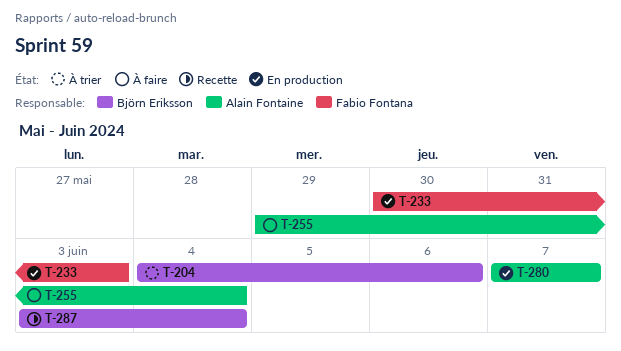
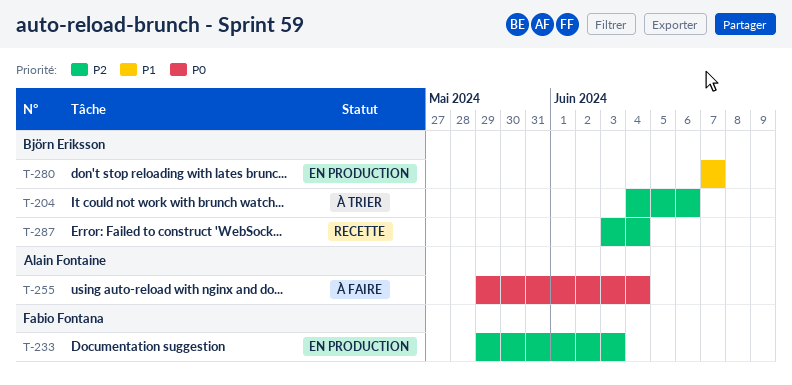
T-233, start: May 30 -> May 29
T-280, owner: Alain Fontaine -> Björn Eriksson

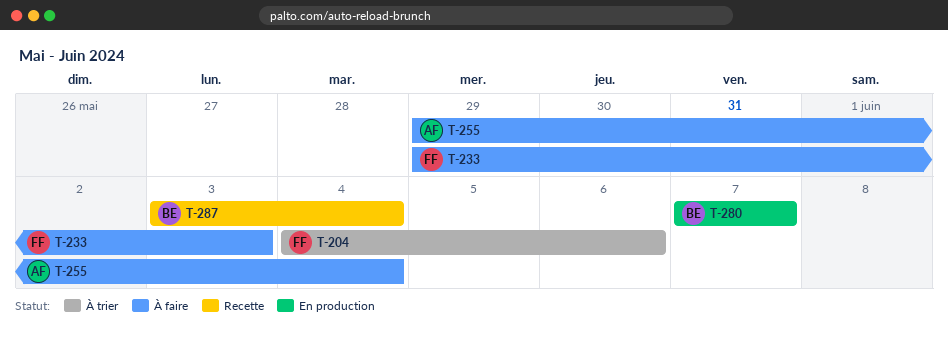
T-204, owner: Björn Eriksson -> Fabio Fontana
T-233, status: En production -> À faire

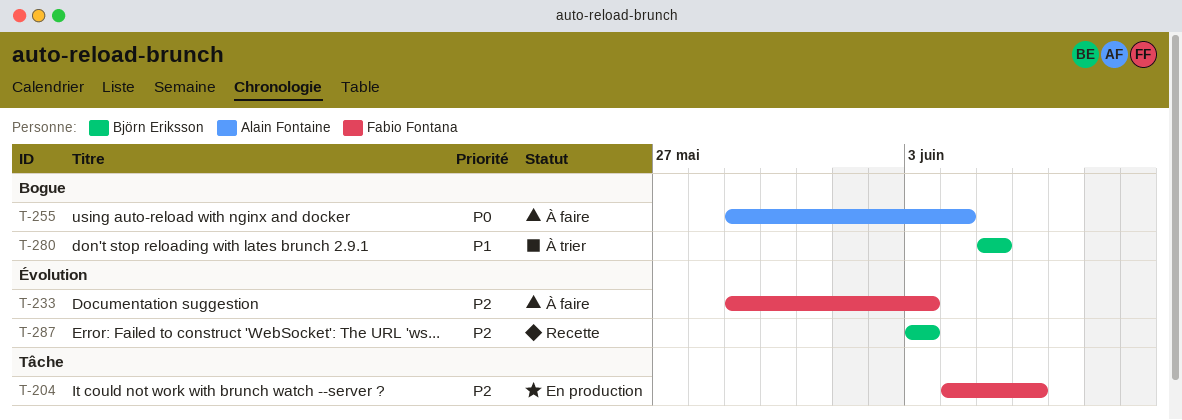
T-204, status: À trier -> En production
T-280, status: En production -> À trier
T-280, start: Jun 7 -> Jun 5
T-280, due: Jun 7 -> Jun 5
T-287, due: Jun 4 -> Jun 3

